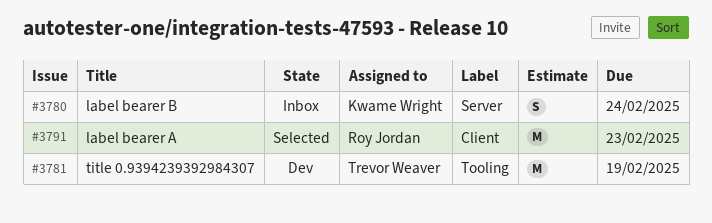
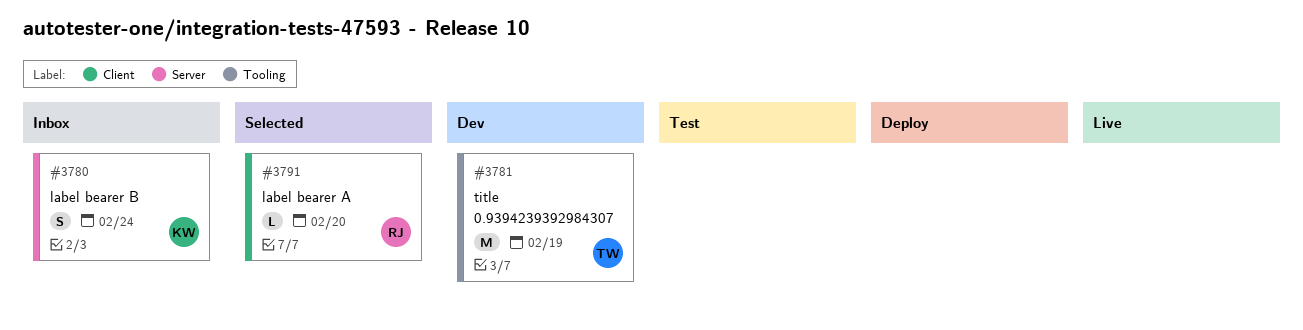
#3791, estimate: M -> L
#3791, due: Feb 23 -> Feb 20

